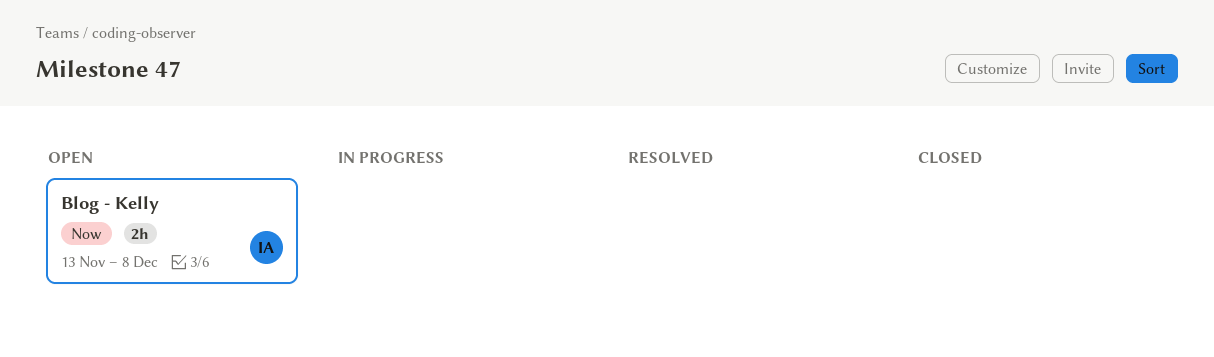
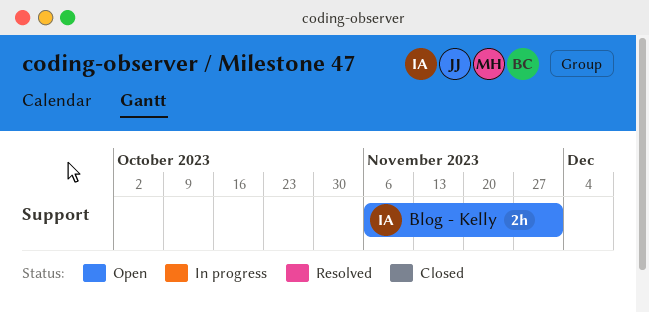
Blog - Kelly, start: Nov 13 -> Nov 6
Blog - Kelly, due: Dec 8 -> Dec 1

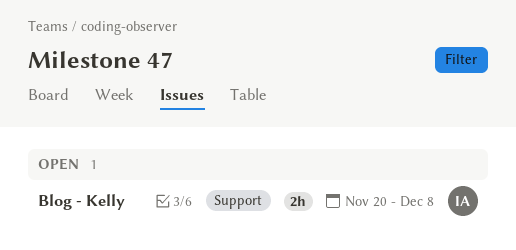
Blog - Kelly, start: Nov 6 -> Nov 20
Blog - Kelly, due: Dec 1 -> Dec 8

